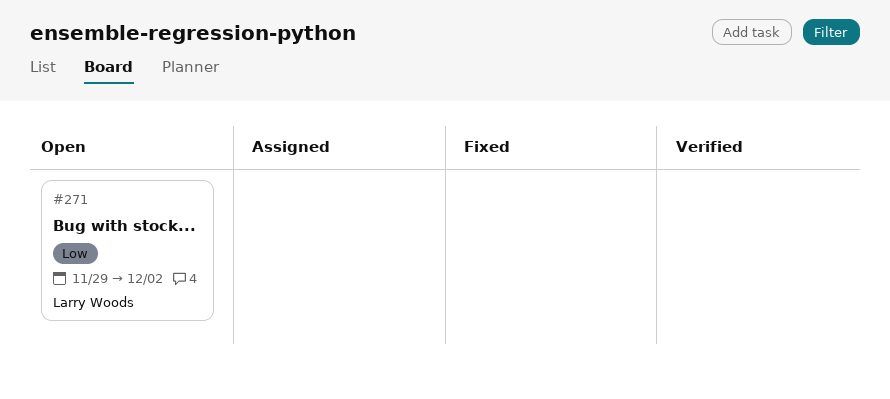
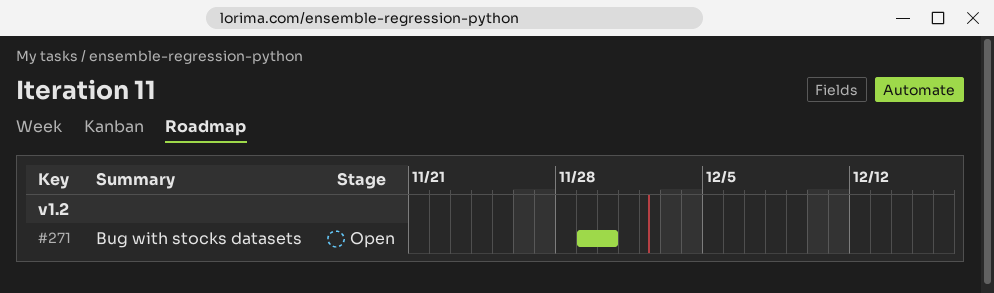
#271, due: Dec 2 -> Nov 30

